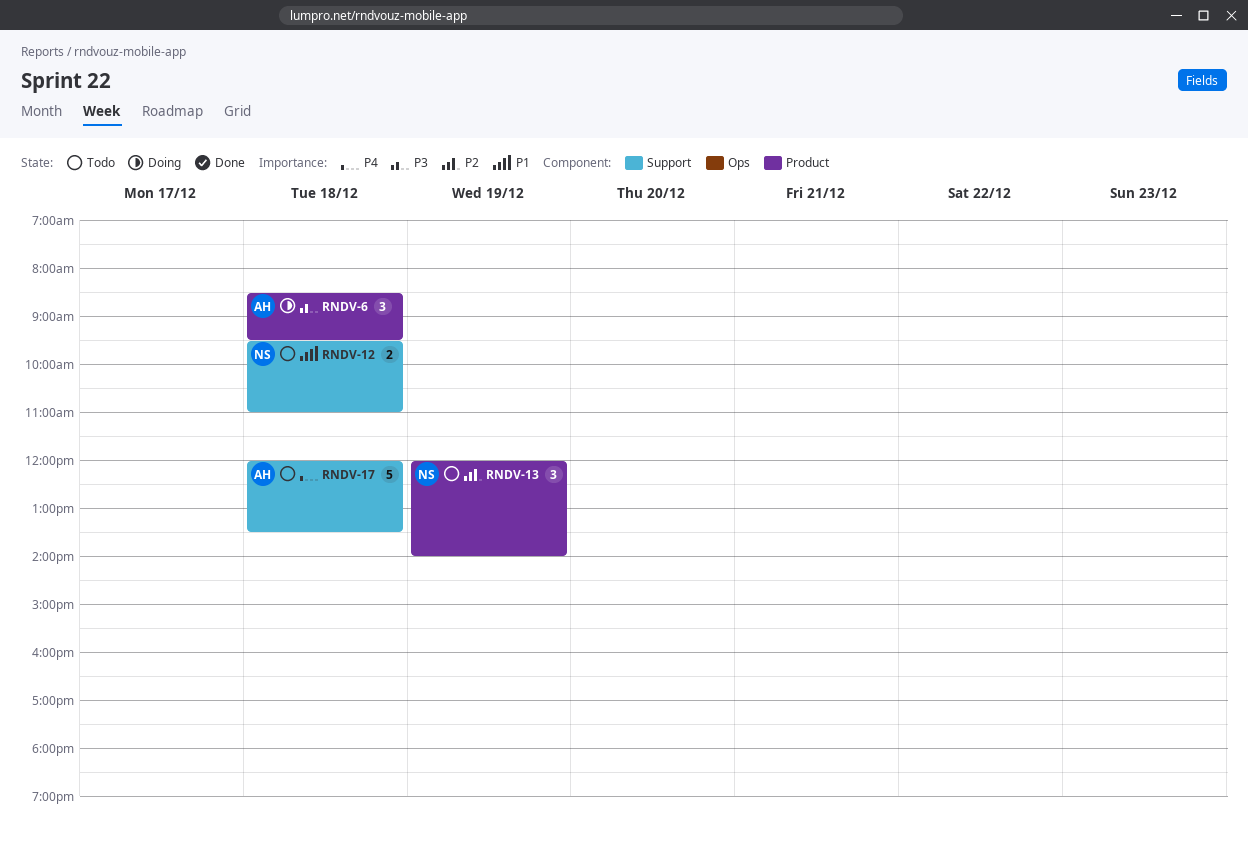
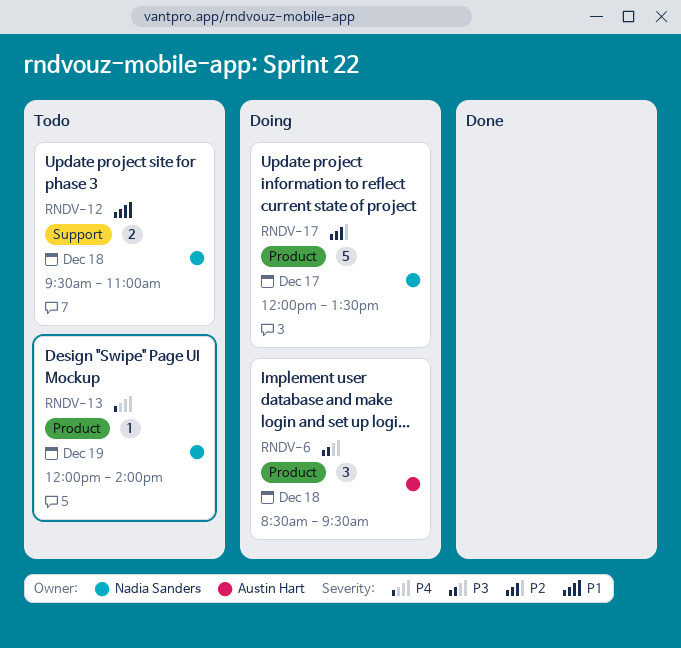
RNDV-13, priority: P2 -> P4
RNDV-13, estimate: 3 -> 1
RNDV-17, status: Todo -> Doing
RNDV-17, owner: Austin Hart -> Nadia Sanders
RNDV-17, priority: P4 -> P2
RNDV-17, label: Support -> Product
RNDV-17, day: Dec 18 -> Dec 17

